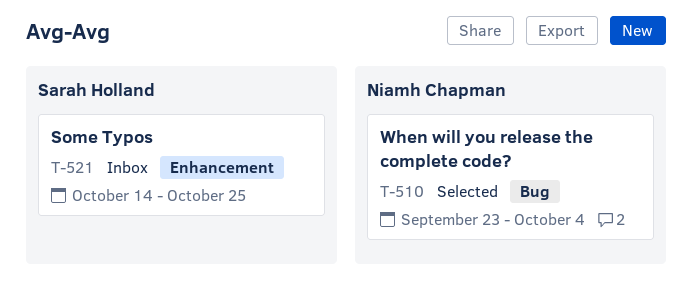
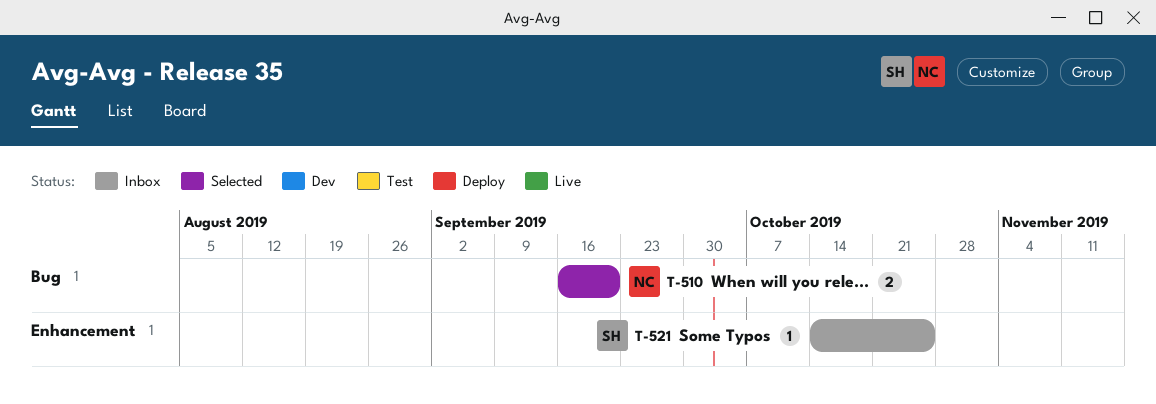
T-510, start: Sep 23 -> Sep 16
T-510, due: Oct 4 -> Sep 20

